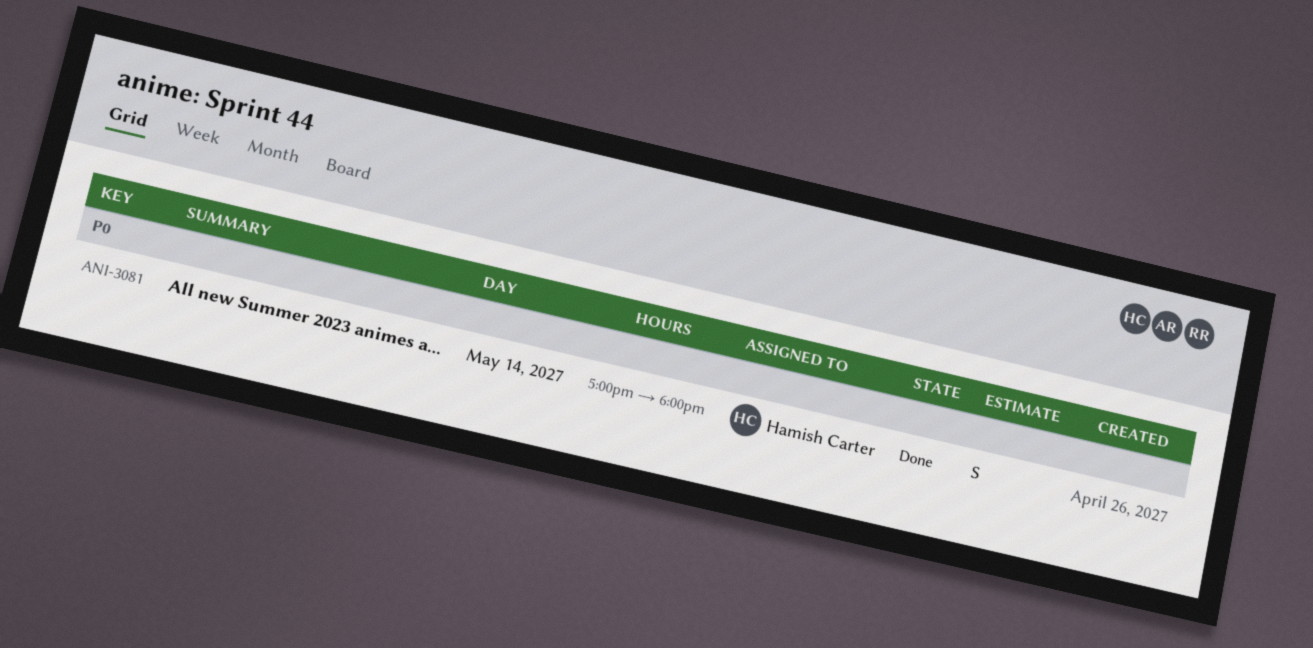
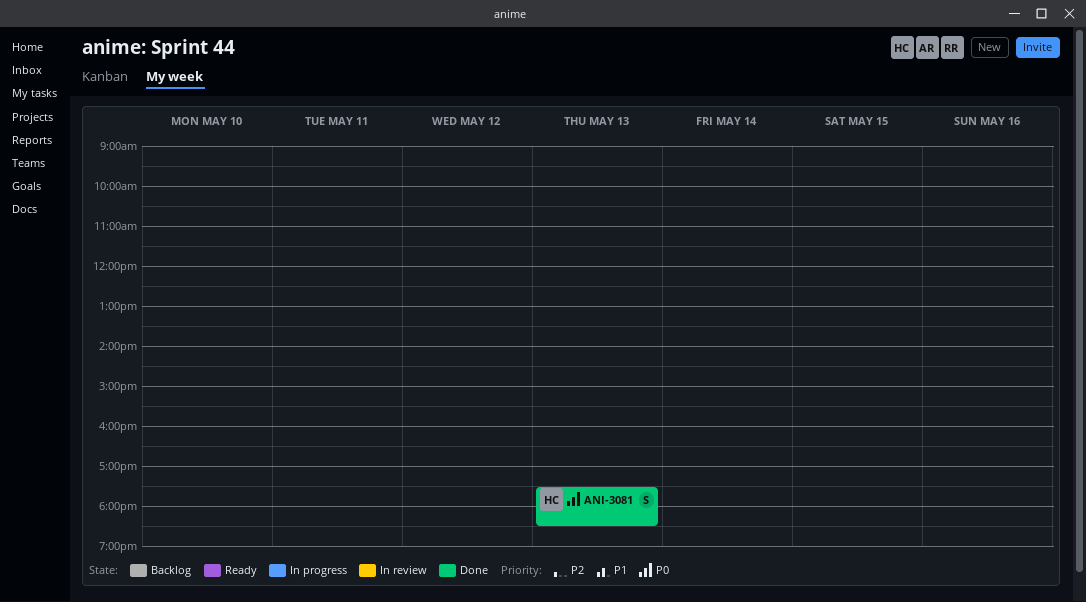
ANI-3081, day: May 14 -> May 13
ANI-3081, begins: 17:00 -> 17:30
ANI-3081, ends: 18:00 -> 18:30

